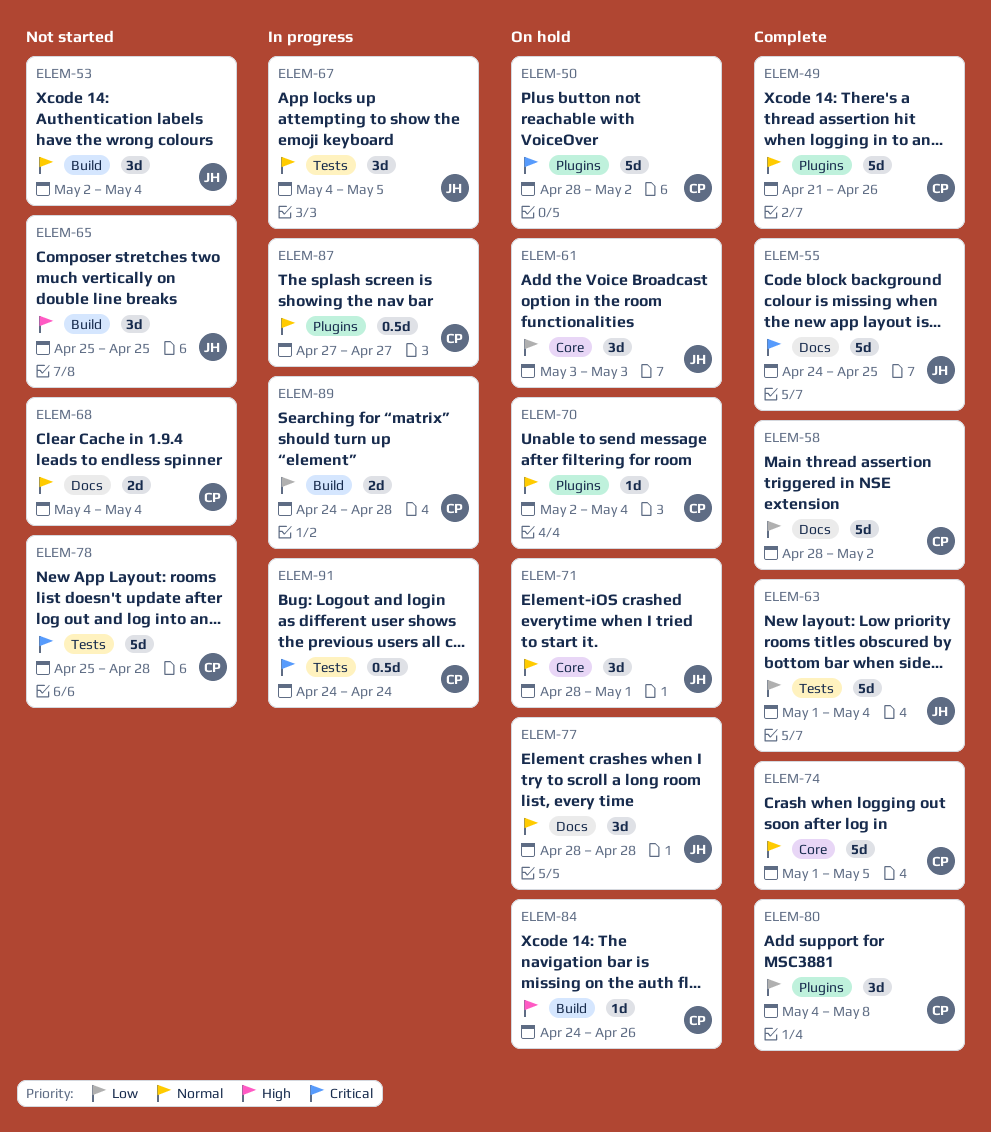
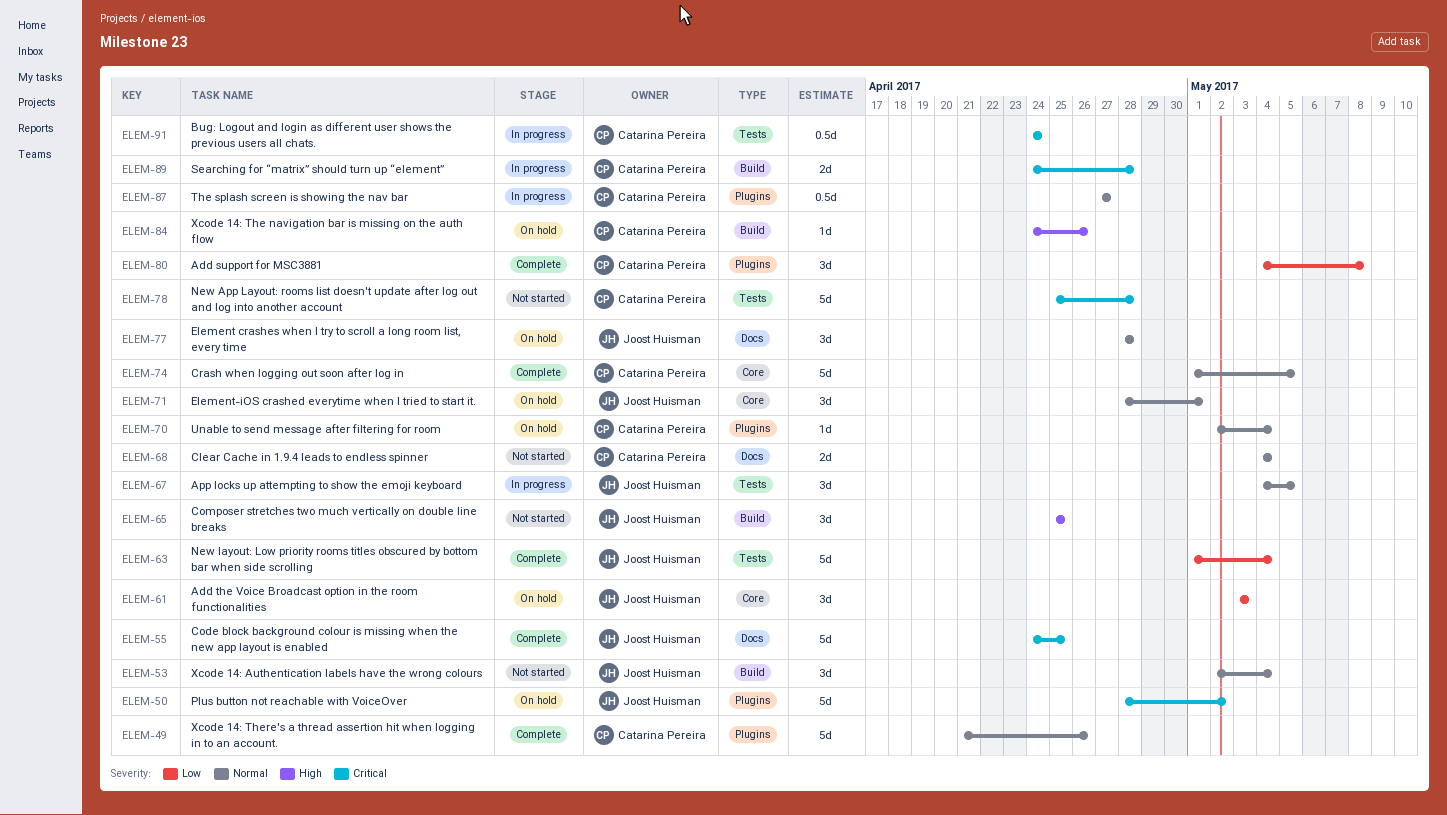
ELEM-50, owner: Catarina Pereira -> Joost Huisman
ELEM-58: present -> none
ELEM-89, priority: Low -> Critical

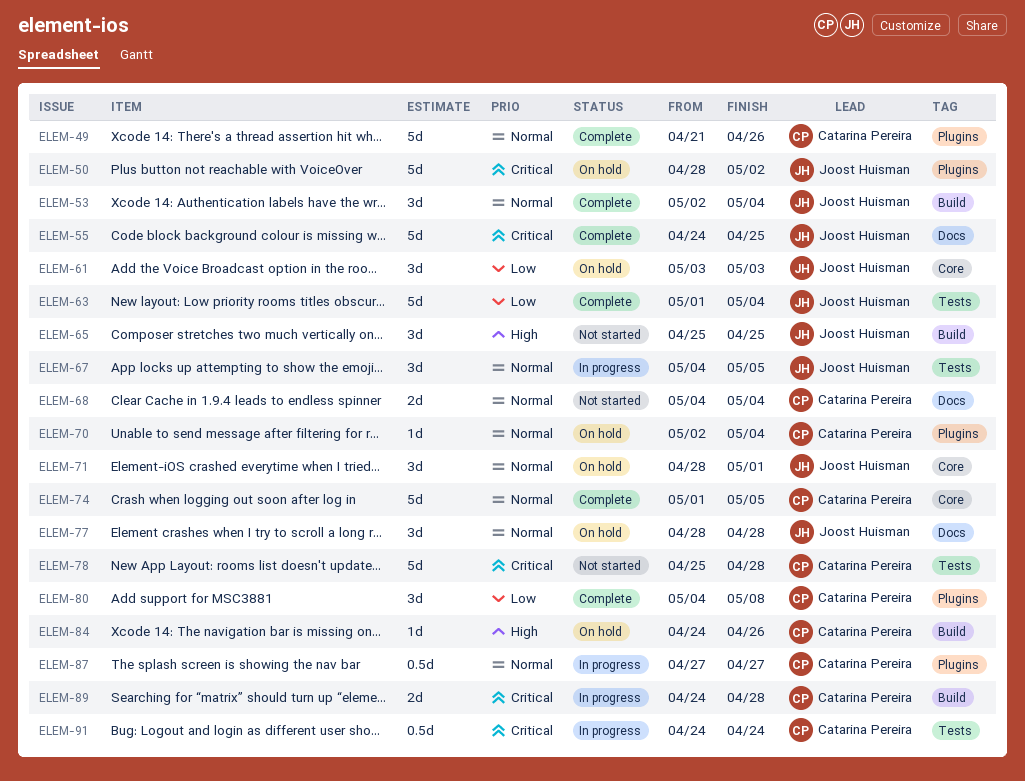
ELEM-53, status: Not started -> Complete

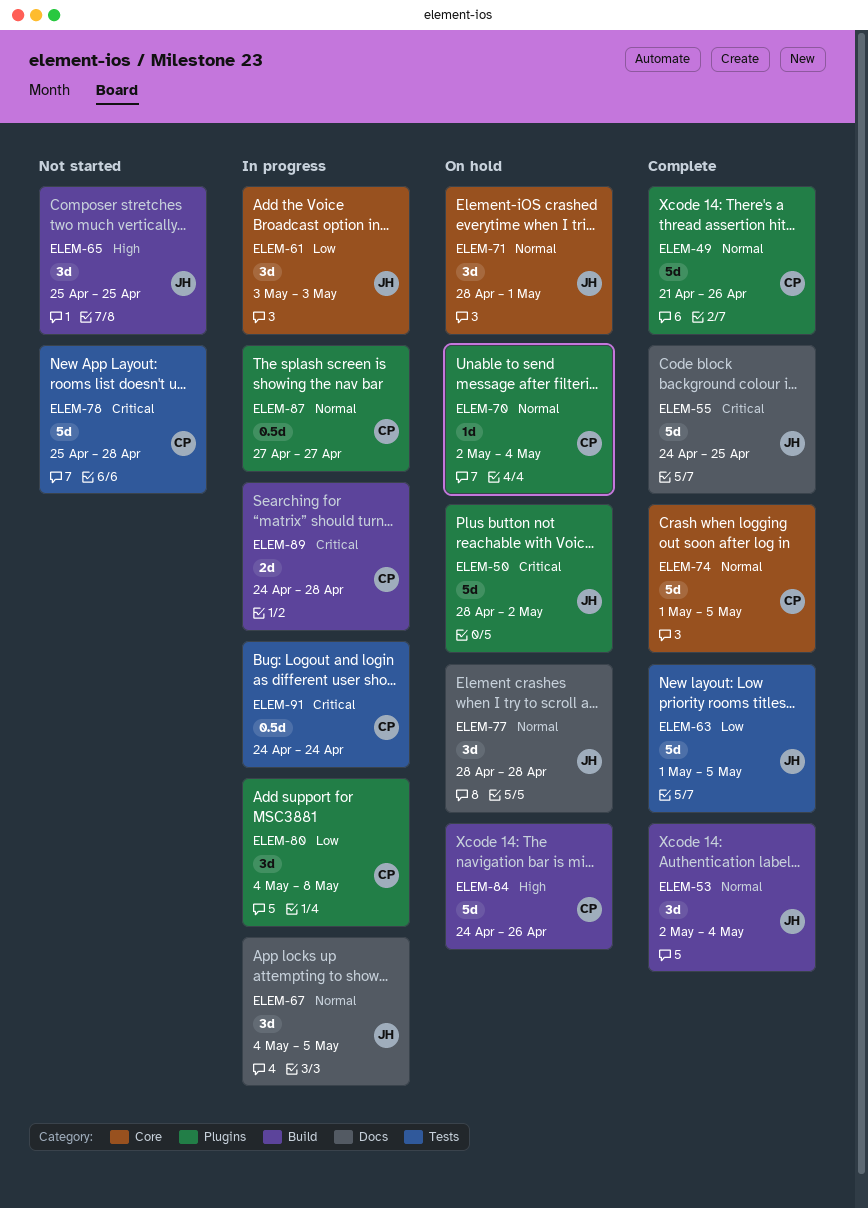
ELEM-61, status: On hold -> In progress
ELEM-63, due: May 4 -> May 5
ELEM-67, label: Tests -> Docs
ELEM-68: present -> none
ELEM-80, status: Complete -> In progress
ELEM-84, estimate: 1d -> 5d

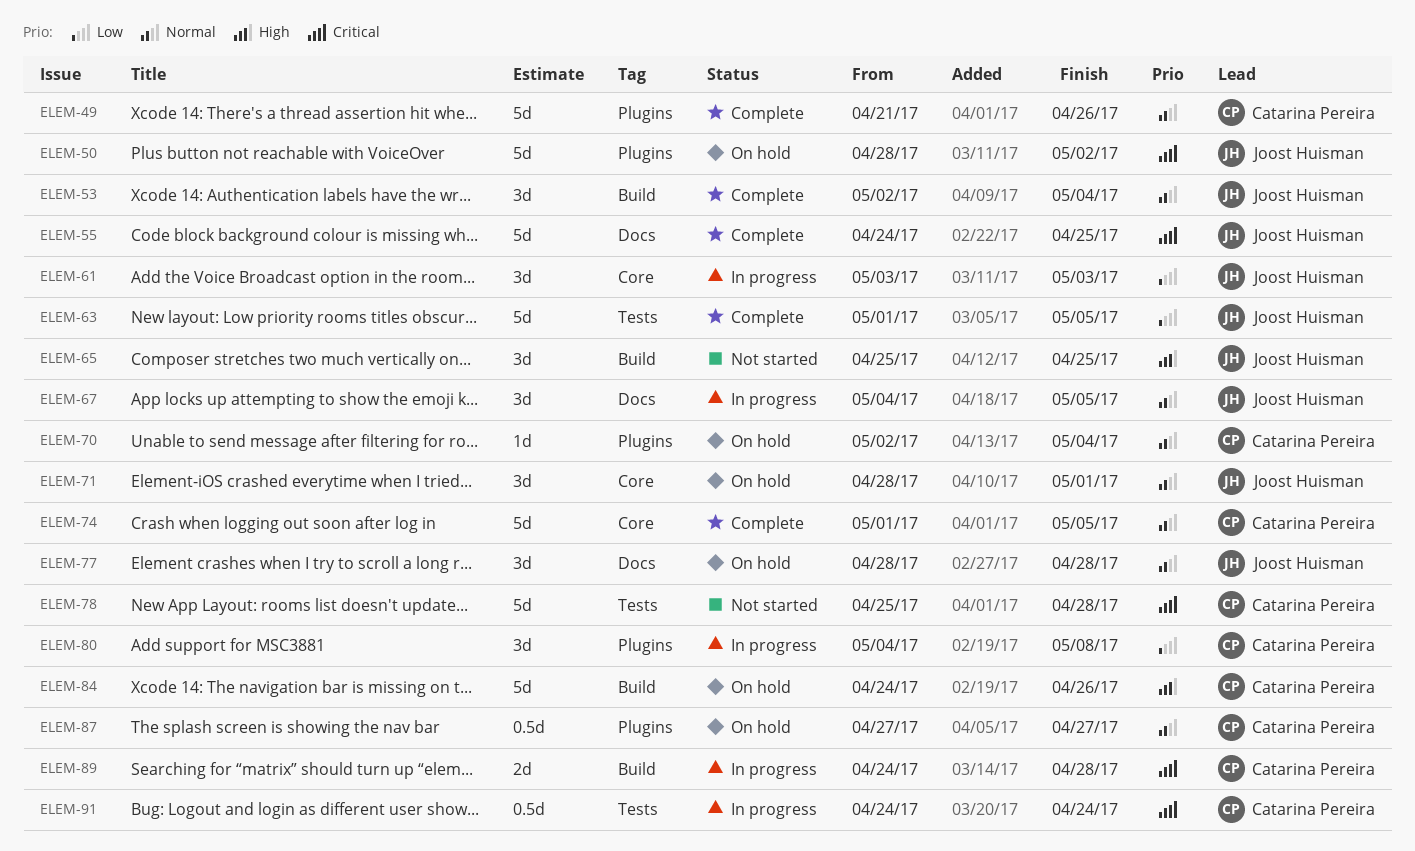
ELEM-87, status: In progress -> On hold

